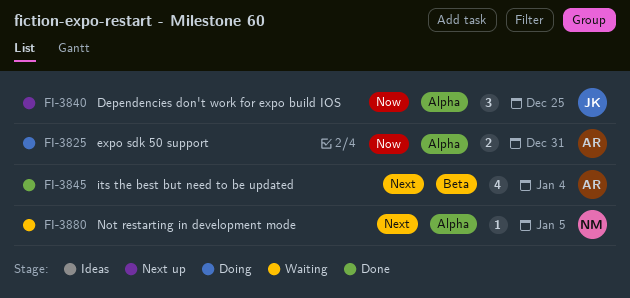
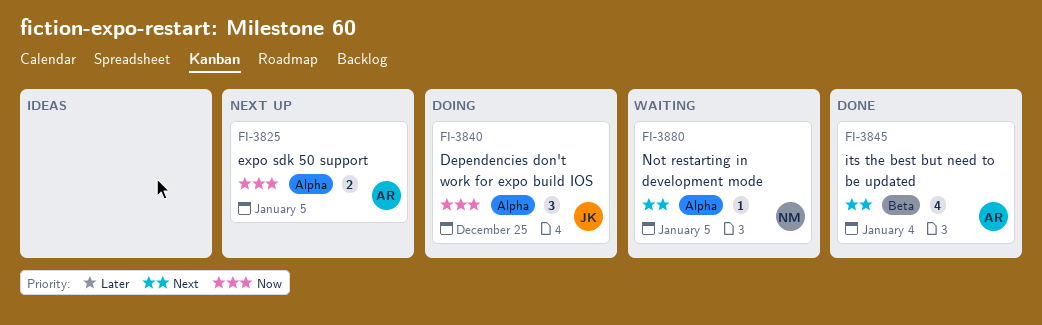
FI-3825, status: Doing -> Next up
FI-3825, due: Dec 31 -> Jan 5
FI-3840, status: Next up -> Doing

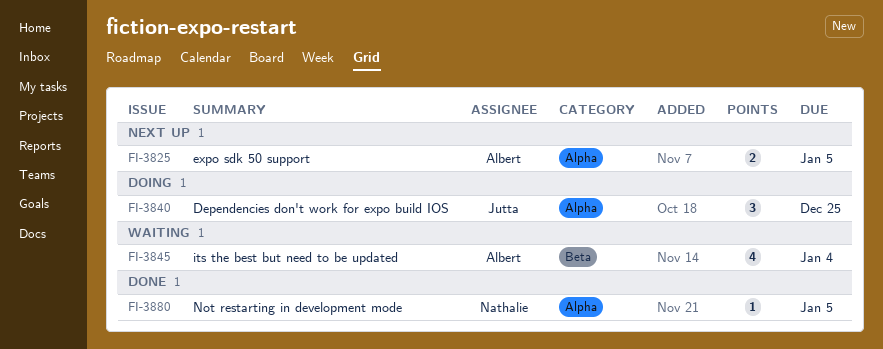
FI-3845, status: Done -> Waiting
FI-3880, status: Waiting -> Done

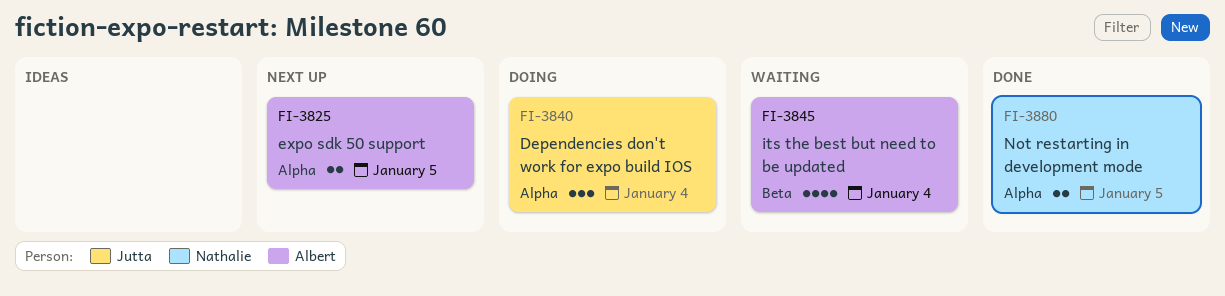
FI-3840, due: Dec 25 -> Jan 4
FI-3880, estimate: 1 -> 2

